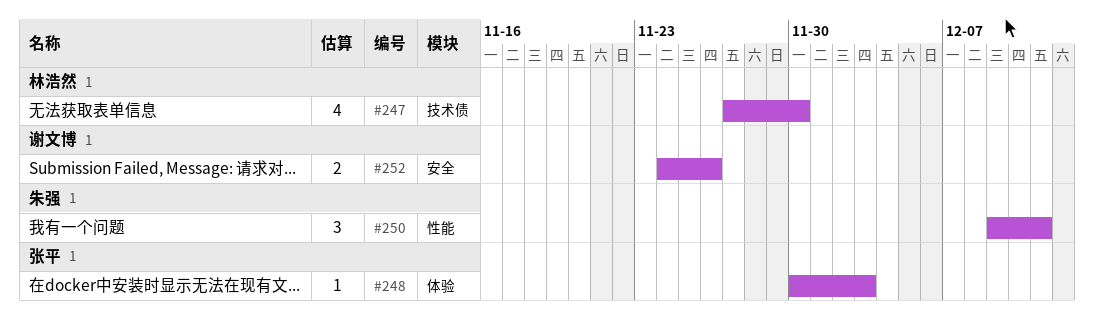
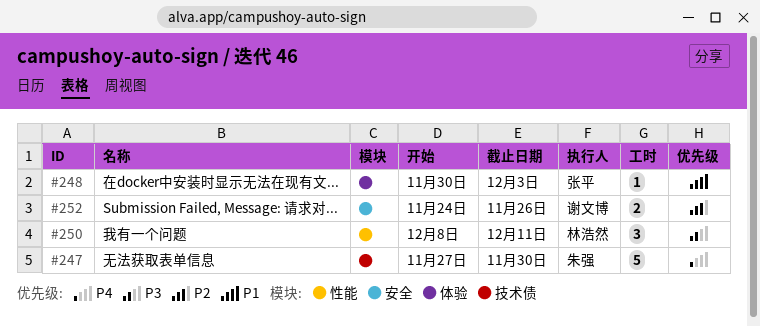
#247, owner: 林浩然 -> 朱强
#247, estimate: 4 -> 5
#250, owner: 朱强 -> 林浩然
#250, start: Dec 9 -> Dec 8

